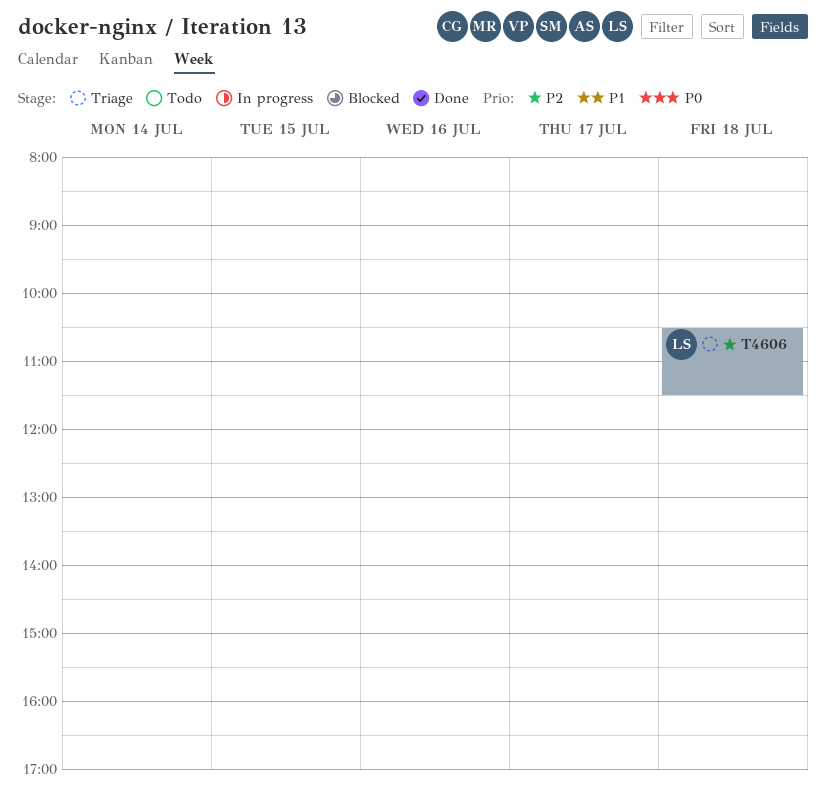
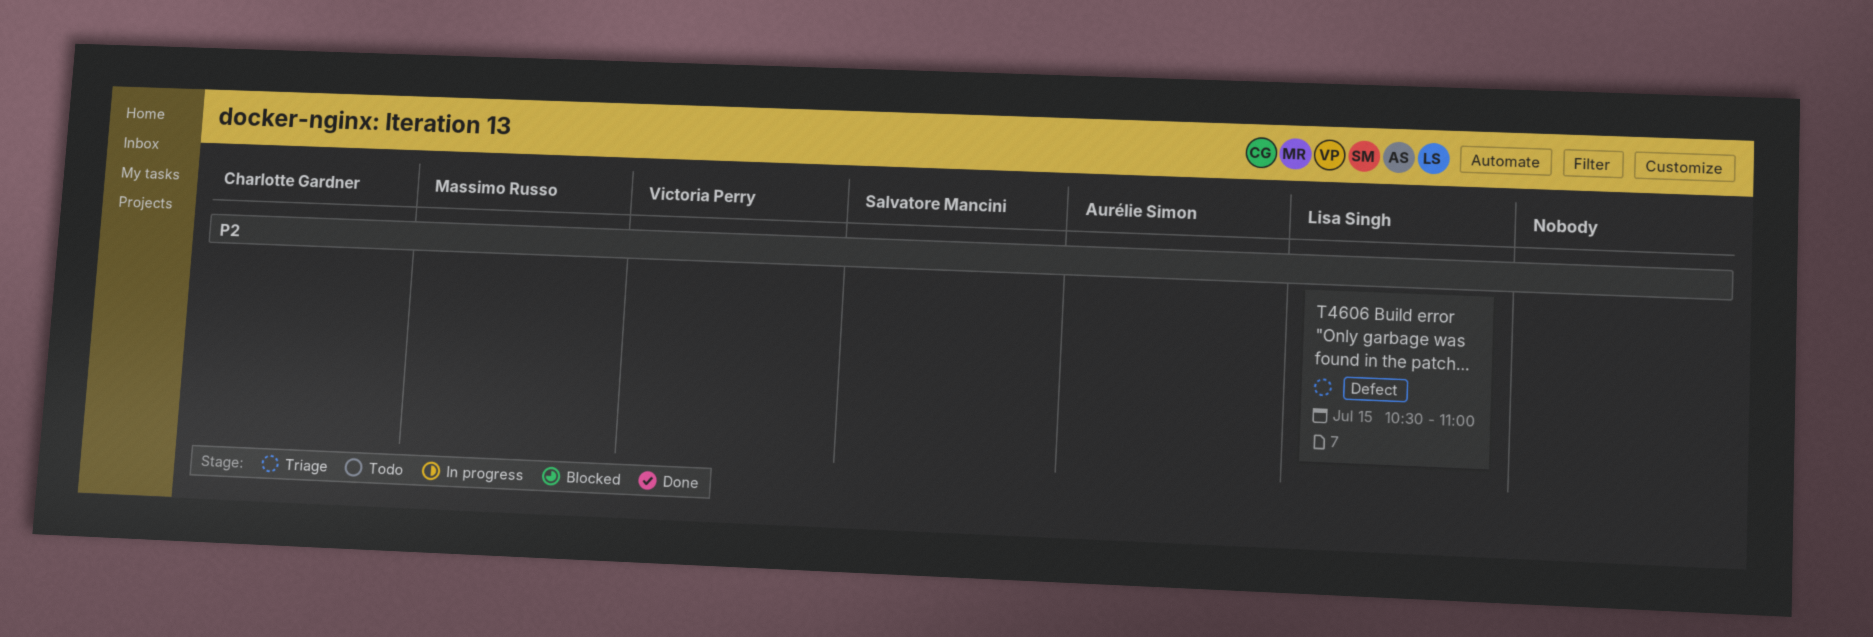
T4606, day: Jul 18 -> Jul 15
T4606, ends: 11:30 -> 11:00

